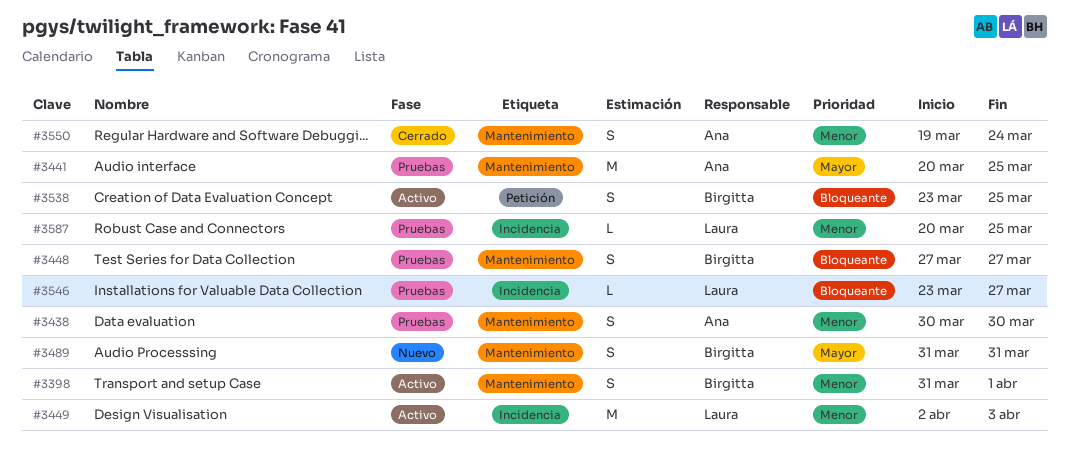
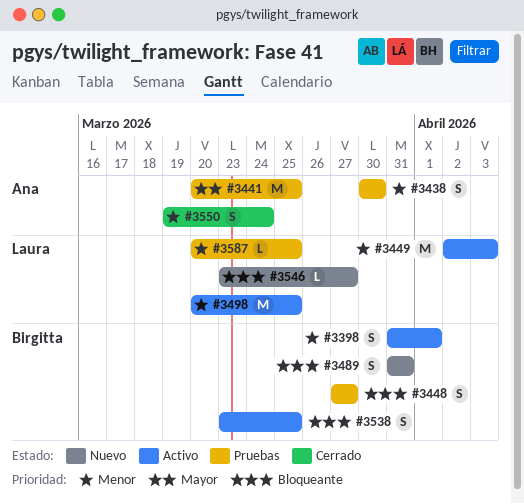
#3489, priority: Mayor -> Bloqueante
#3498: none -> present
#3546, status: Pruebas -> Nuevo

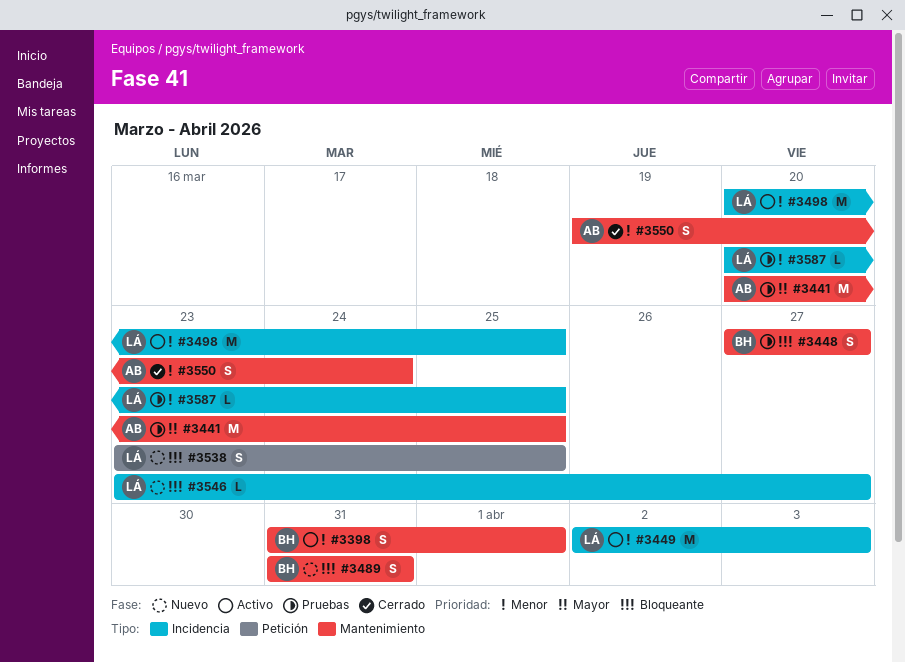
#3438: present -> none
#3538, status: Activo -> Nuevo
#3538, owner: Birgitta -> Laura

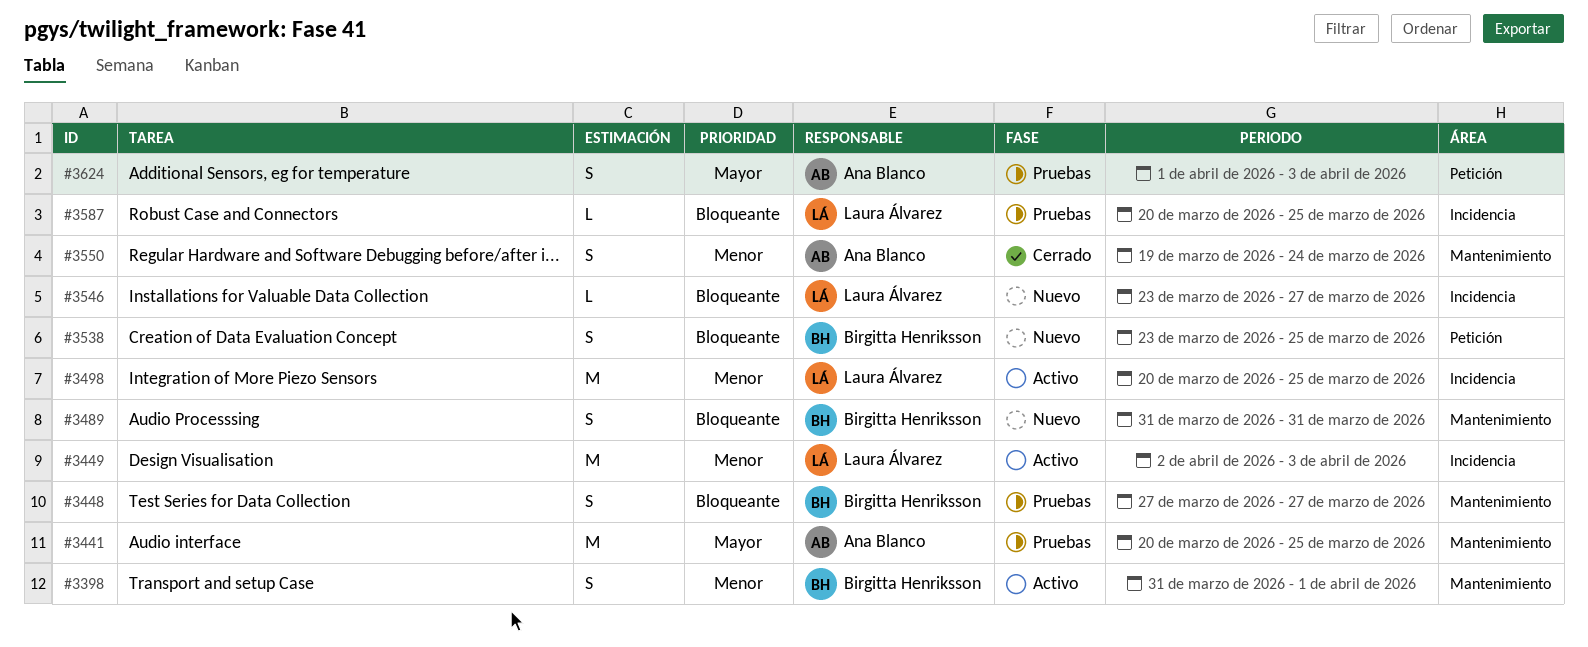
#3538, owner: Laura Álvarez -> Birgitta Henriksson
#3587, priority: Menor -> Bloqueante
#3624: none -> present

